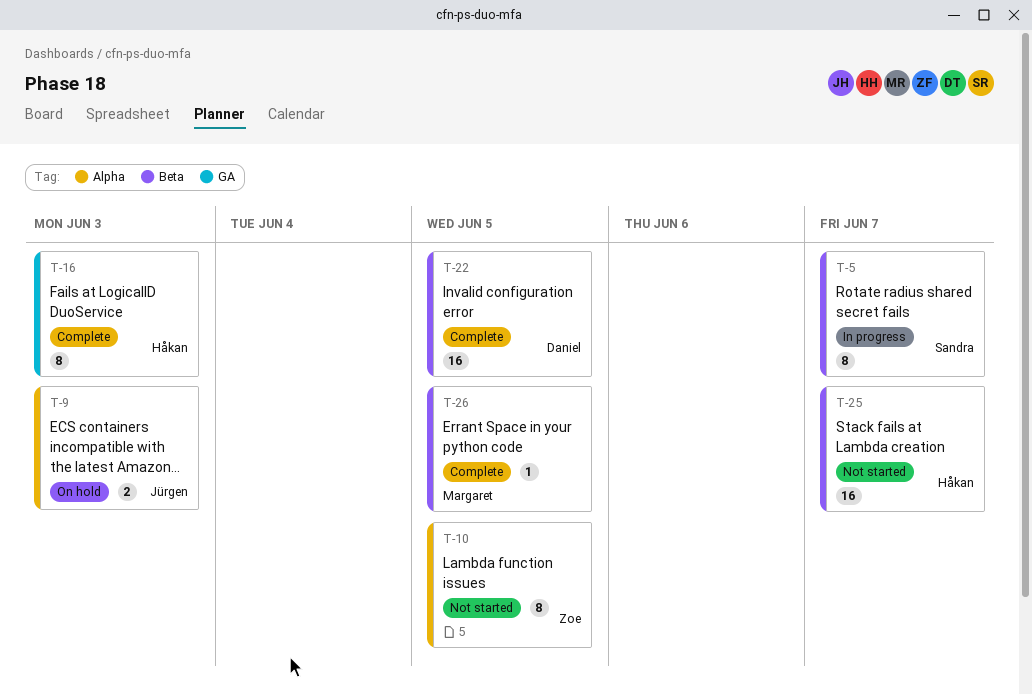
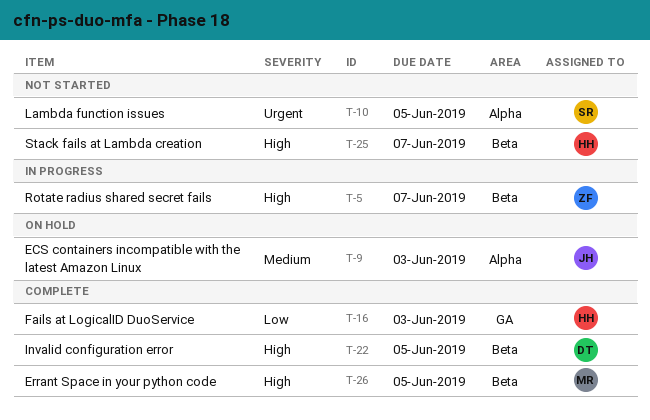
T-5, owner: Sandra -> Zoe
T-10, owner: Zoe -> Sandra

